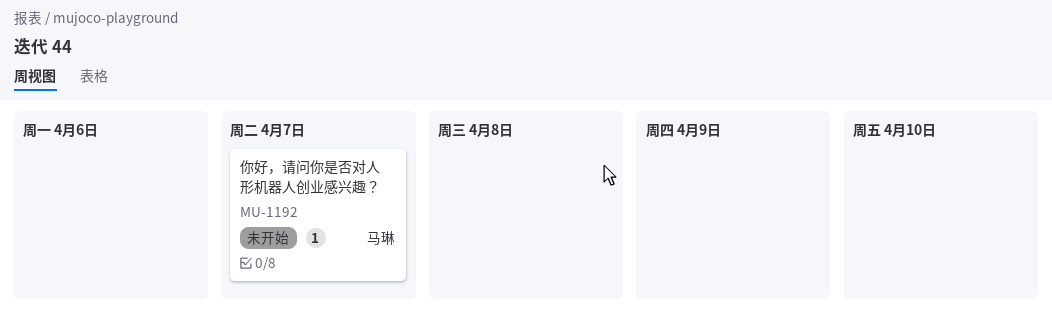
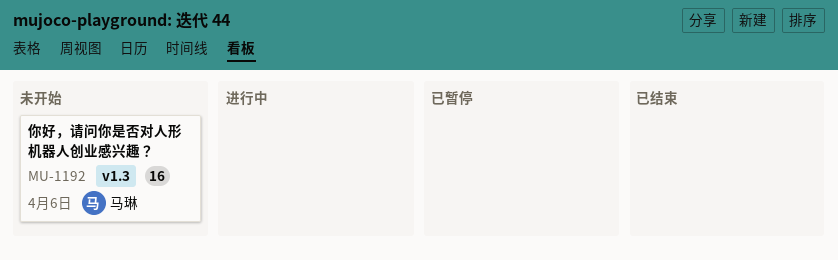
MU-1192, estimate: 1 -> 16
MU-1192, due: Apr 7 -> Apr 6

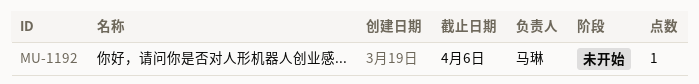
MU-1192, estimate: 16 -> 1

